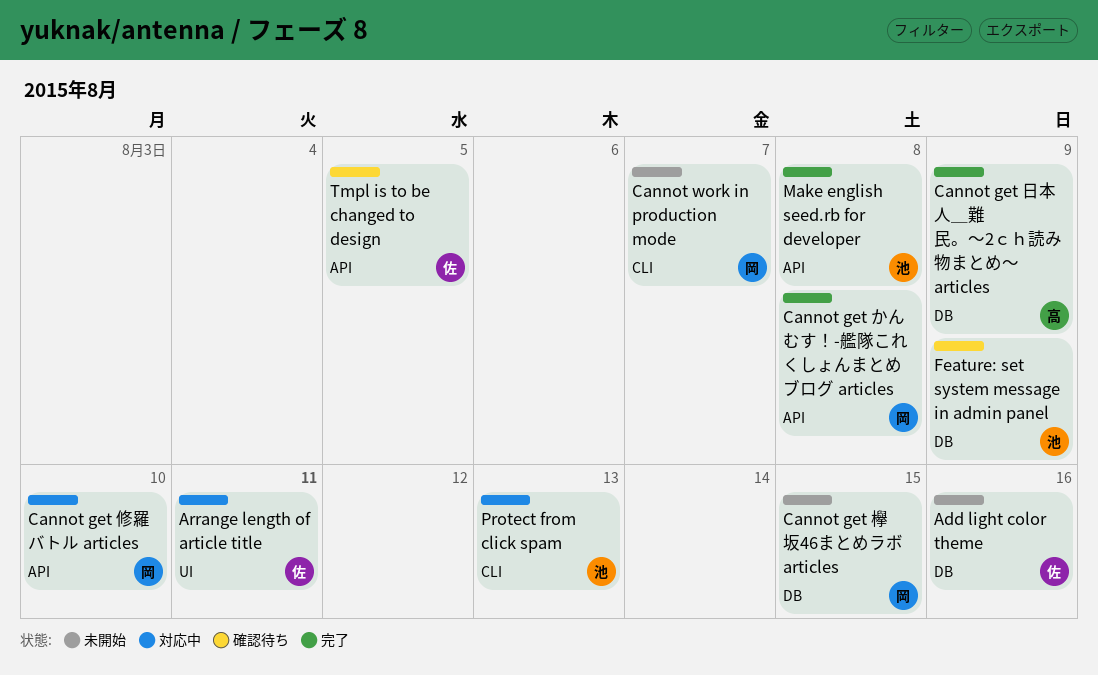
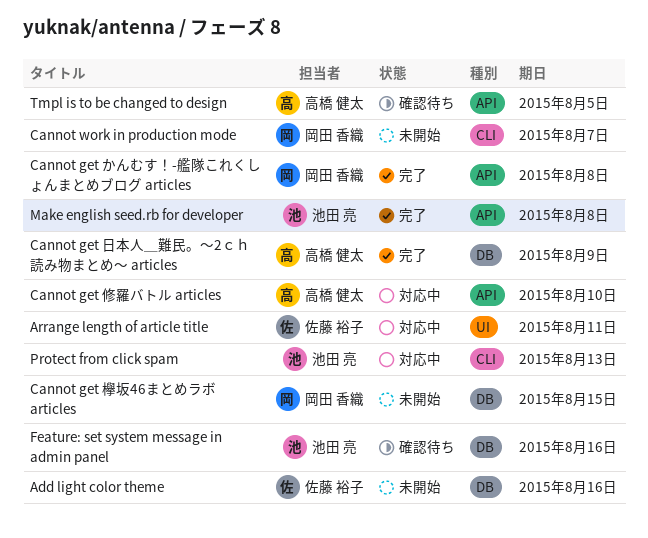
Cannot get 修羅バトル articles, owner: 岡田 香織 -> 高橋 健太
Feature: set system message in admin panel, due: Aug 9 -> Aug 16
Tmpl is to be changed to design, owner: 佐藤 裕子 -> 高橋 健太

